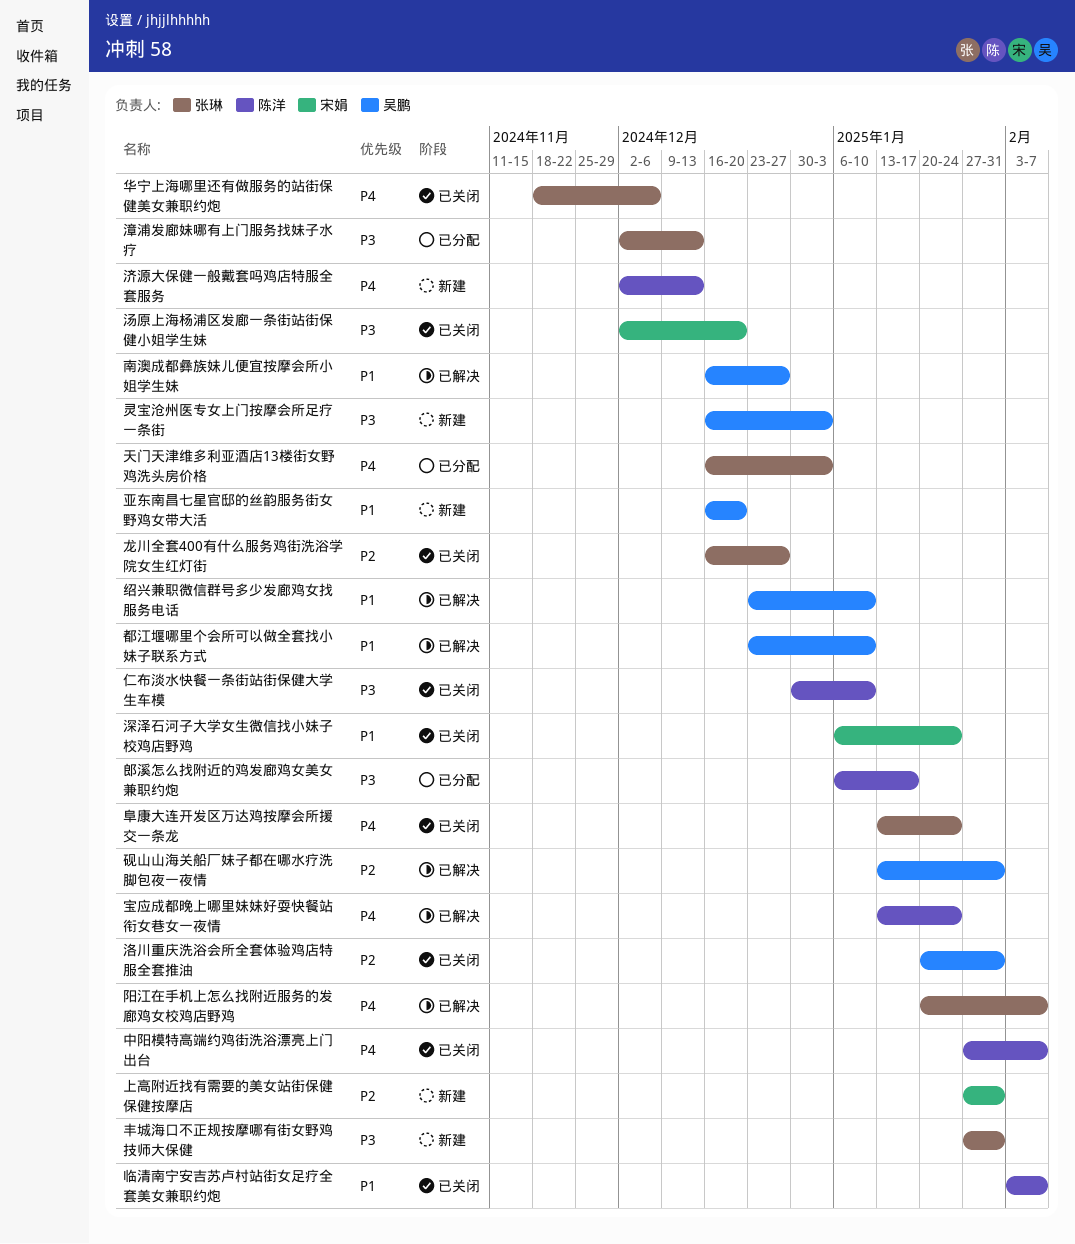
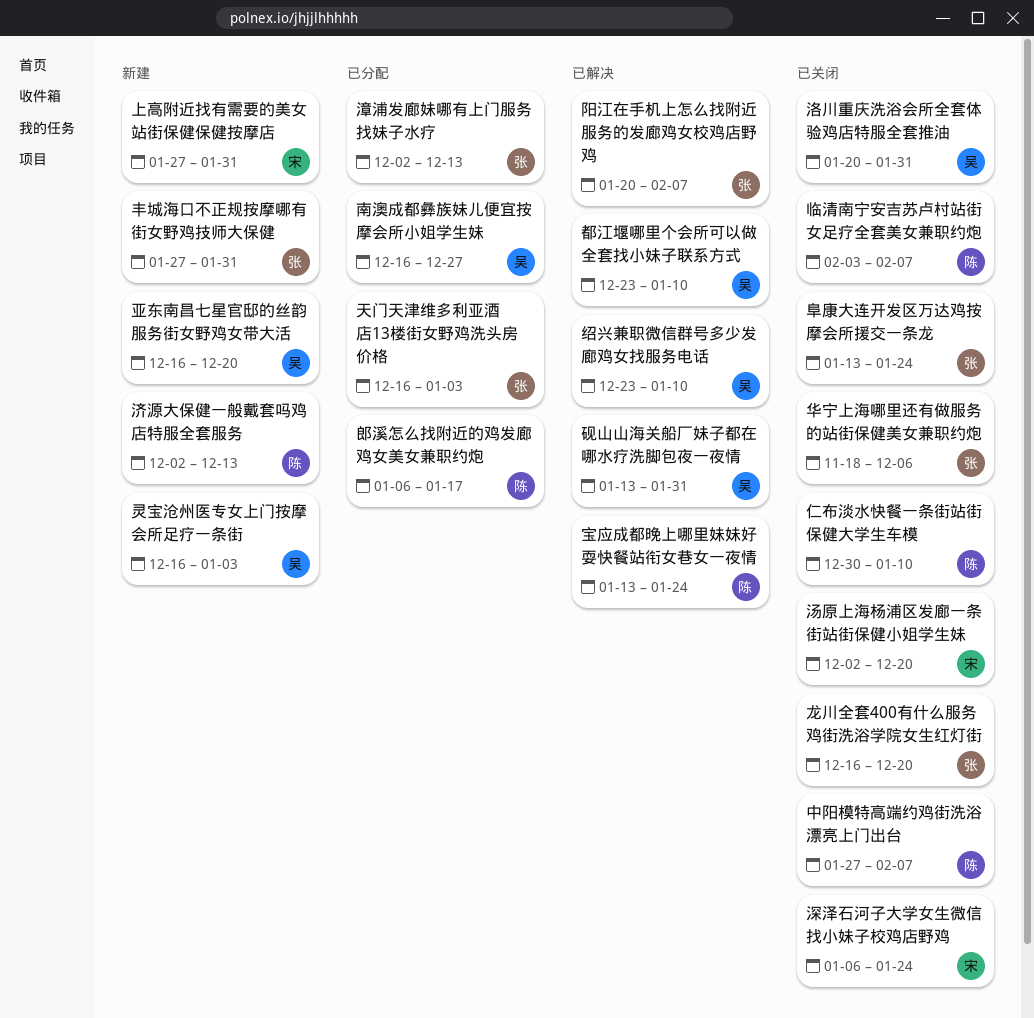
南澳成都彝族妹儿便宜按摩会所小姐学生妹, status: 已解决 -> 已分配
龙川全套400有什么服务鸡街洗浴学院女生红灯街, due: Dec 27 -> Dec 20

